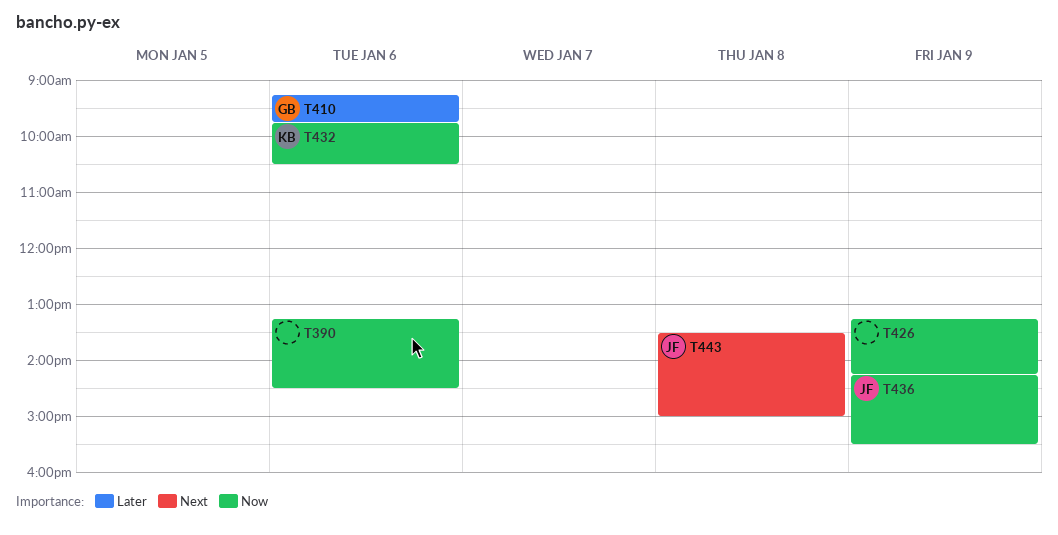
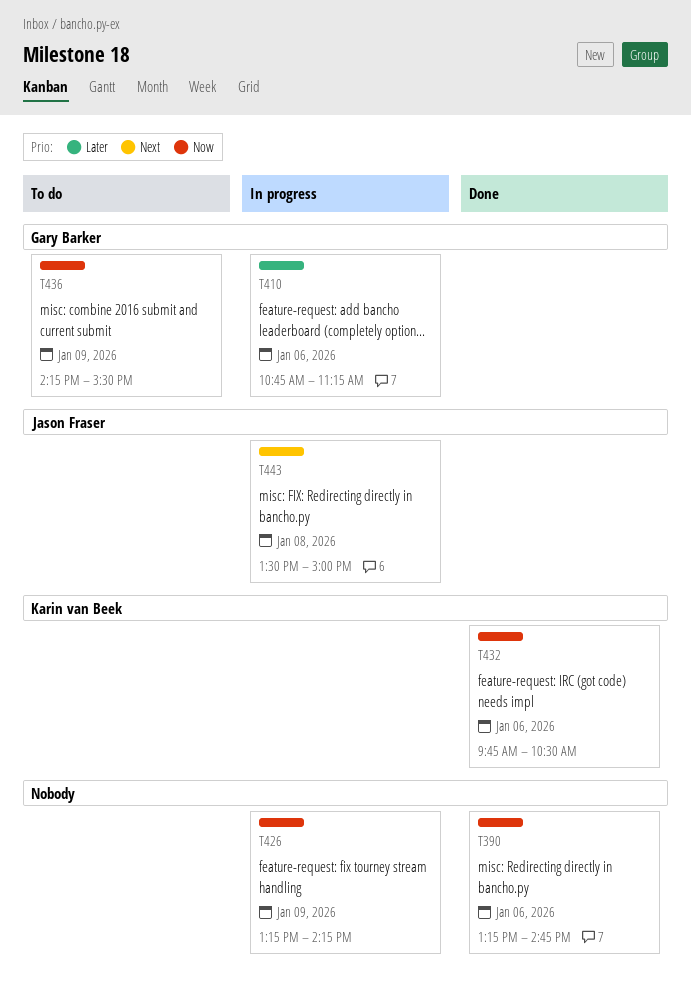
T390, ends: 14:30 -> 14:45
T410, begins: 09:15 -> 10:45
T410, ends: 09:45 -> 11:15
T436, owner: Jason Fraser -> Gary Barker

